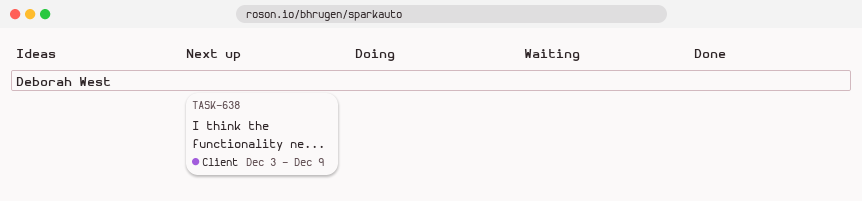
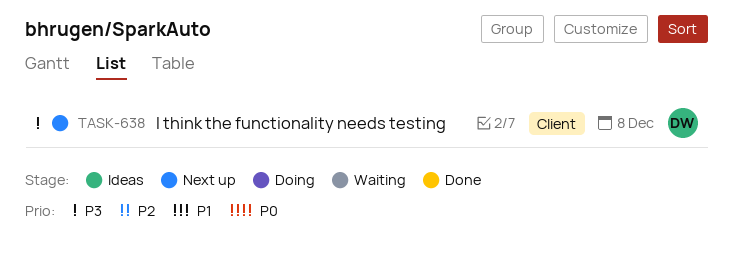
TASK-638, due: Dec 9 -> Dec 8

